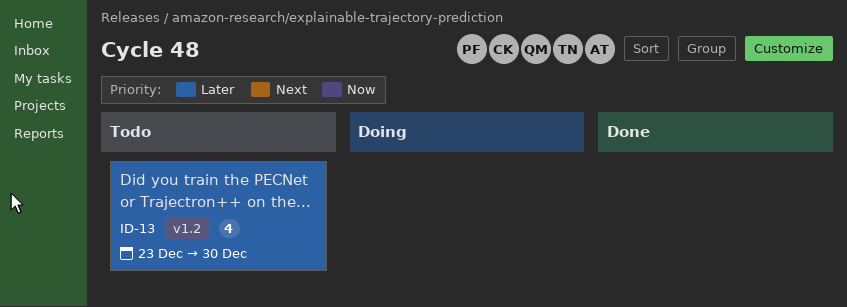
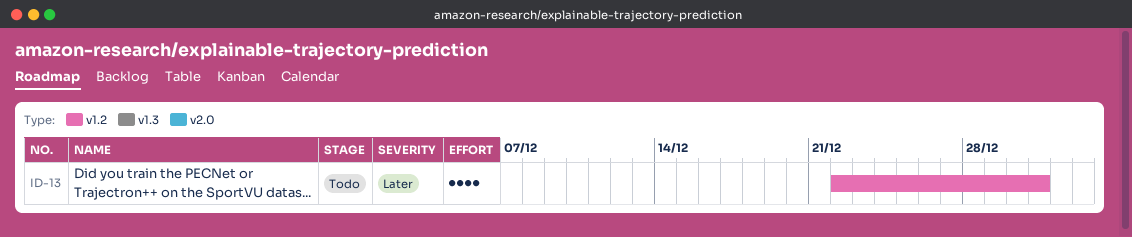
ID-13, start: Dec 23 -> Dec 22
ID-13, due: Dec 30 -> Dec 31

